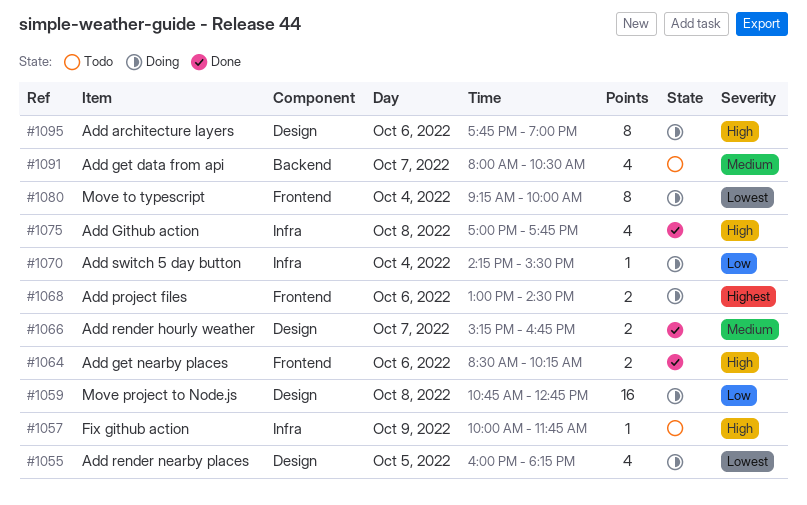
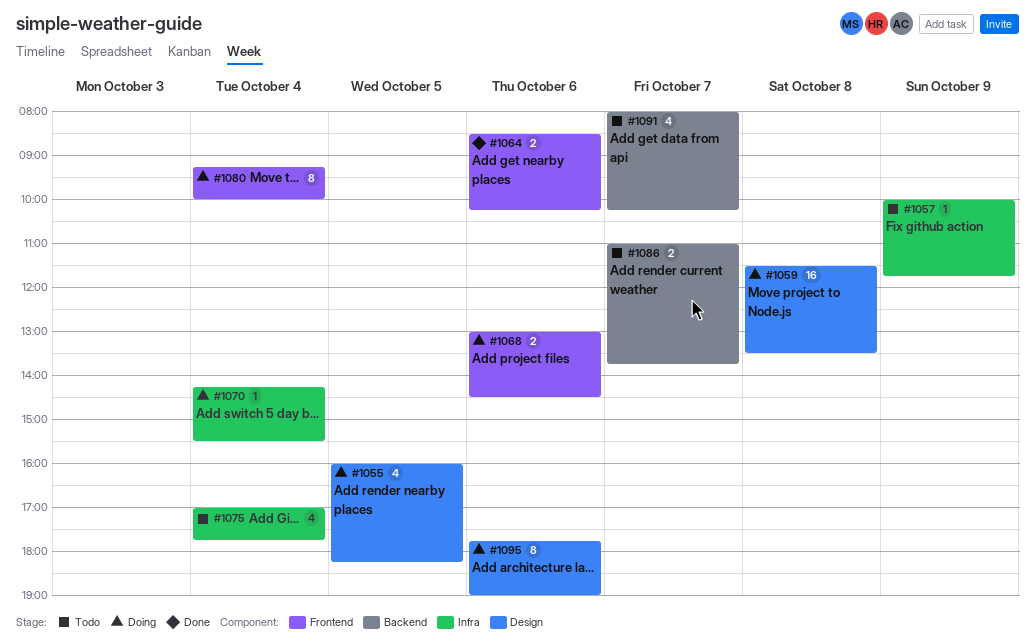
#1059, begins: 10:45 -> 11:30
#1059, ends: 12:45 -> 13:30
#1066: present -> none
#1075, status: Done -> Todo
#1075, day: Oct 8 -> Oct 4
#1086: none -> present
#1091, ends: 10:30 -> 10:15

